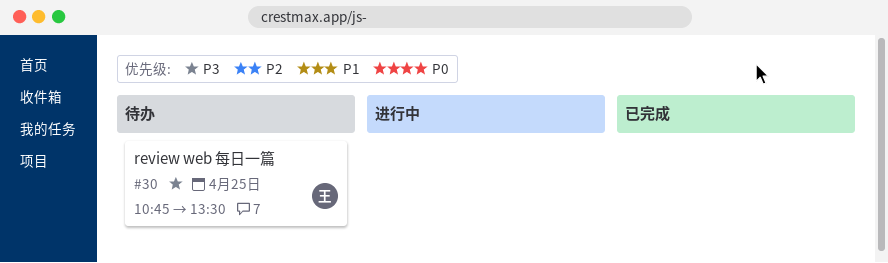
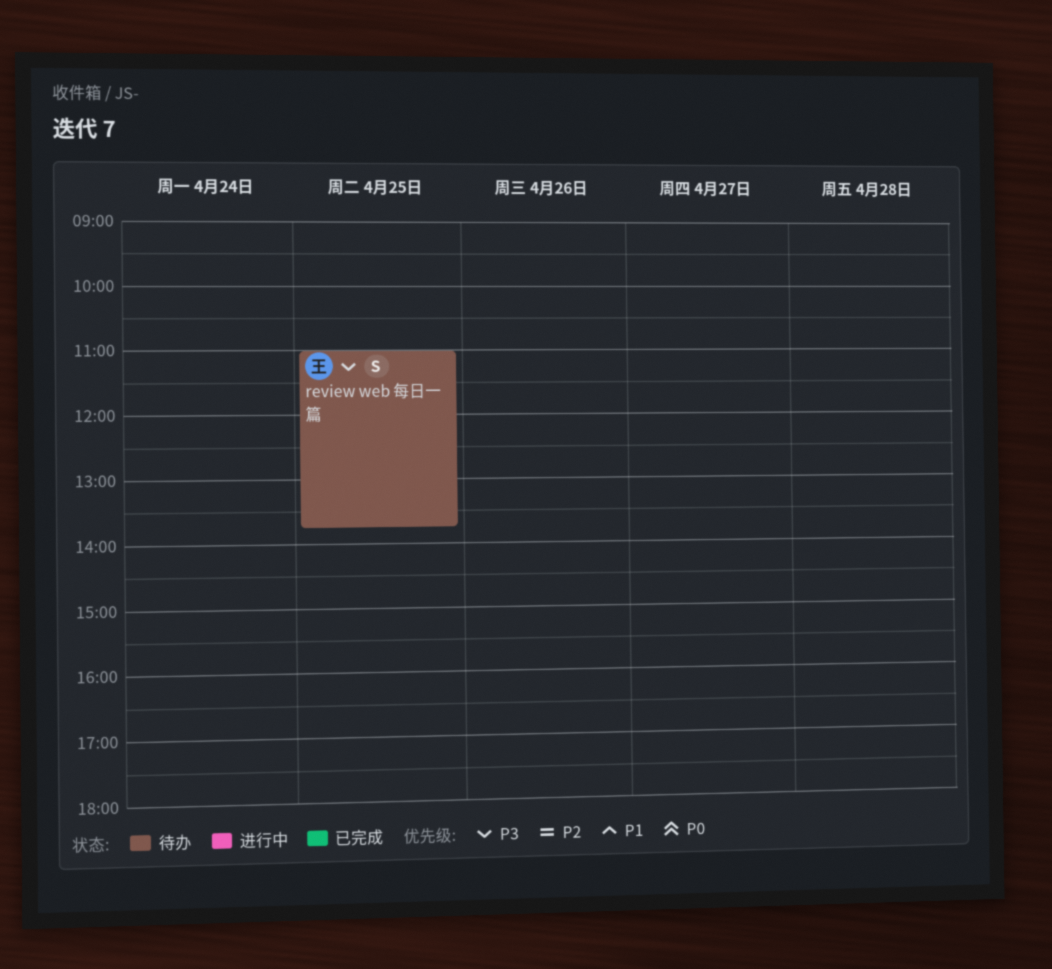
review web 每日一篇, begins: 10:45 -> 11:00
review web 每日一篇, ends: 13:30 -> 13:45

